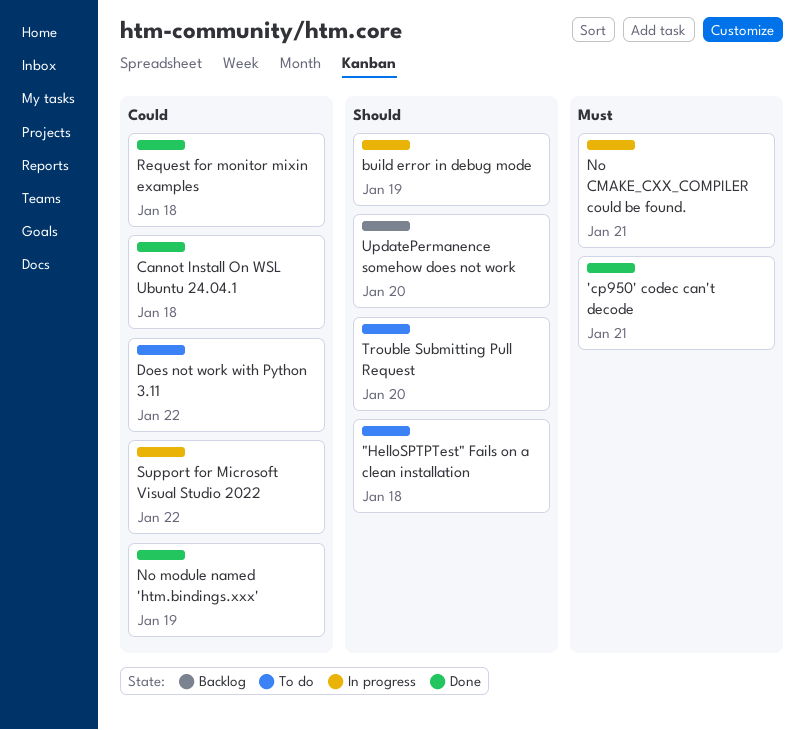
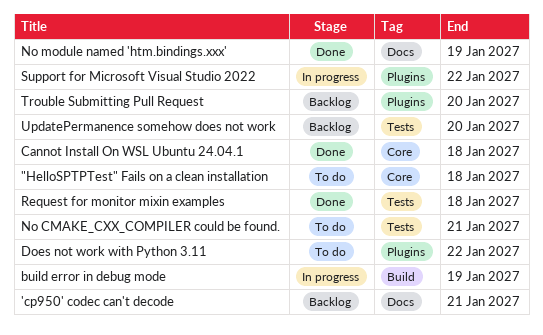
'cp950' codec can't decode, status: Done -> Backlog
No CMAKE_CXX_COMPILER could be found., status: In progress -> To do
Trouble Submitting Pull Request, status: To do -> Backlog

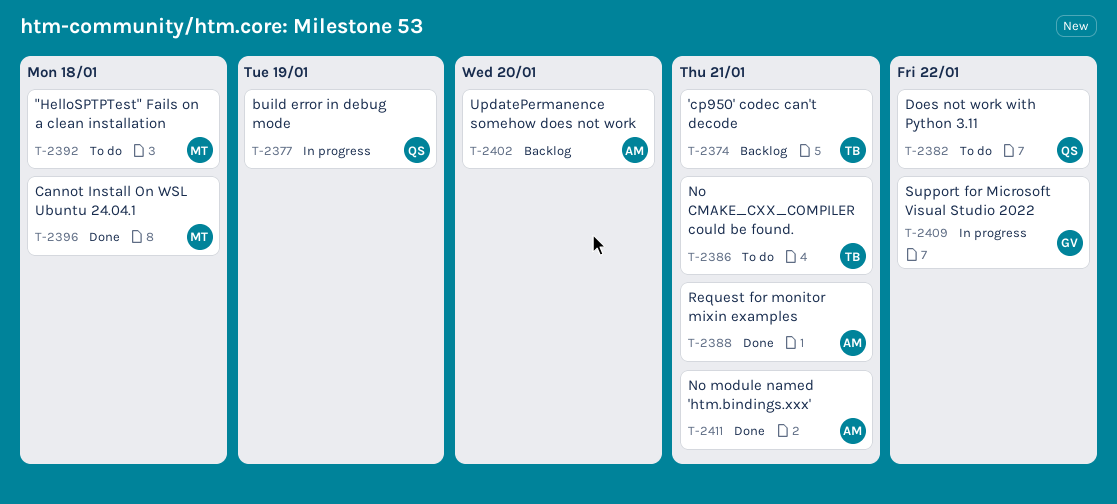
No module named 'htm.bindings.xxx', due: Jan 19 -> Jan 21
Request for monitor mixin examples, due: Jan 18 -> Jan 21
Trouble Submitting Pull Request: present -> none

